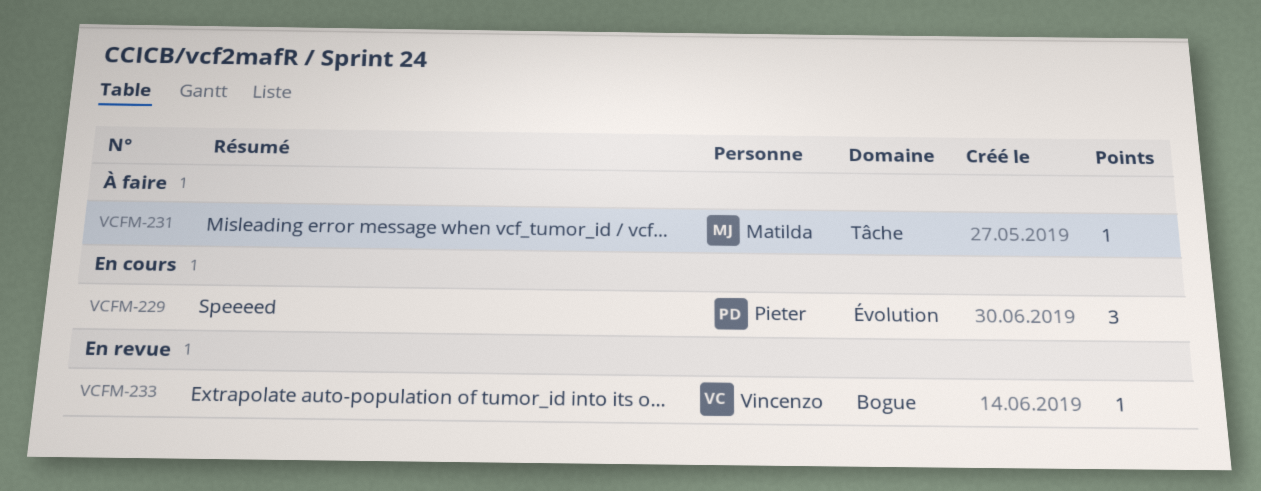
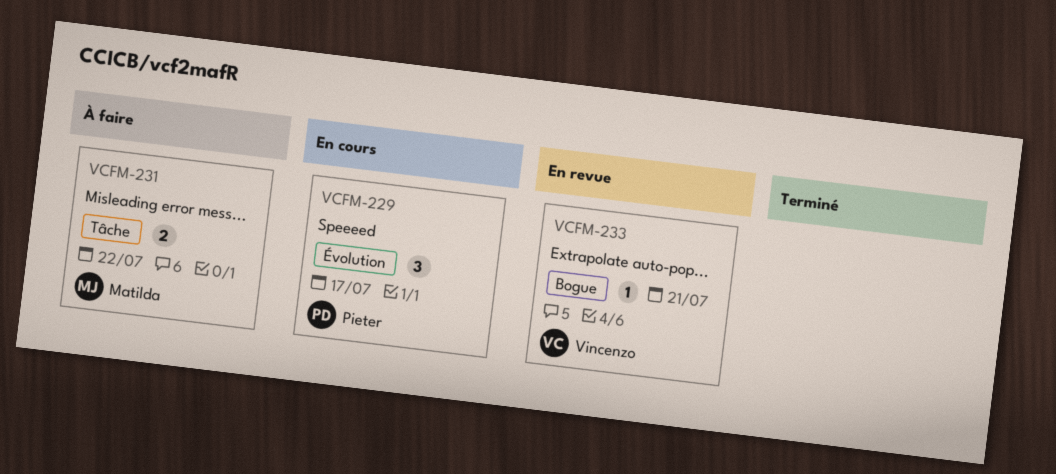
VCFM-231, estimate: 1 -> 2

